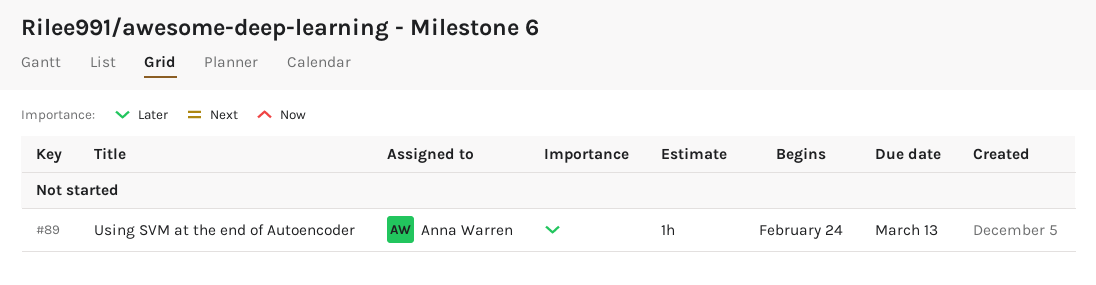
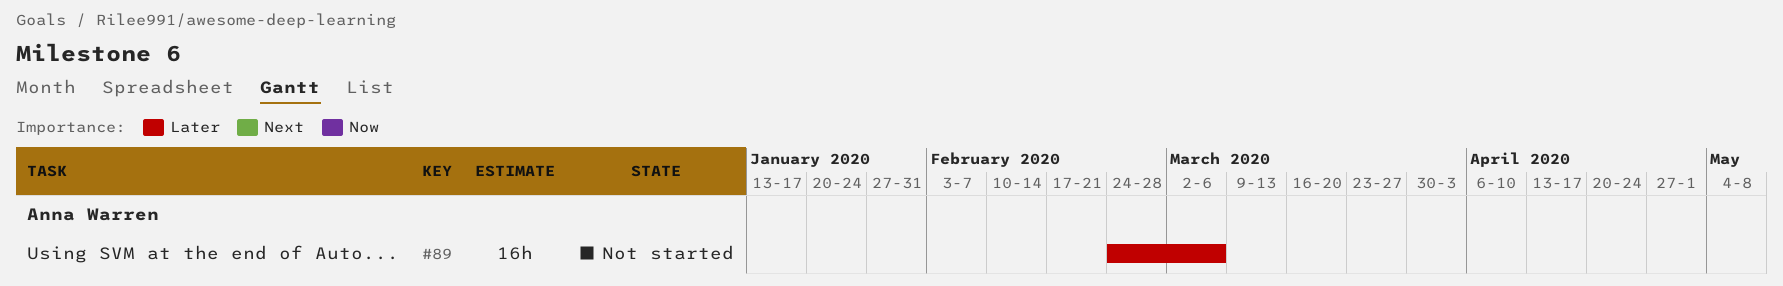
#89, estimate: 1h -> 16h
#89, due: Mar 13 -> Mar 6

